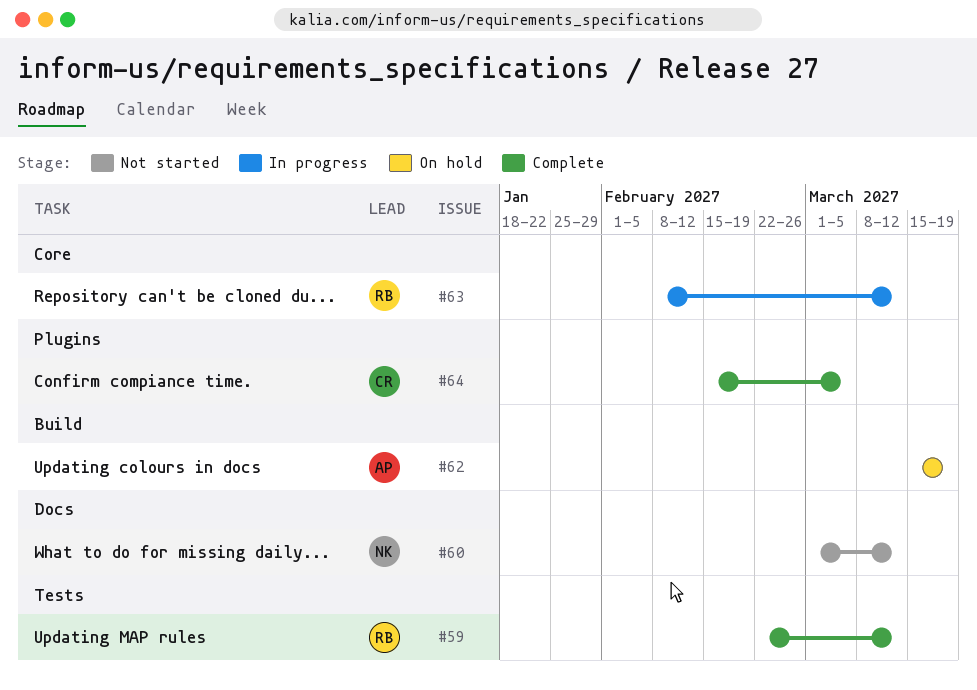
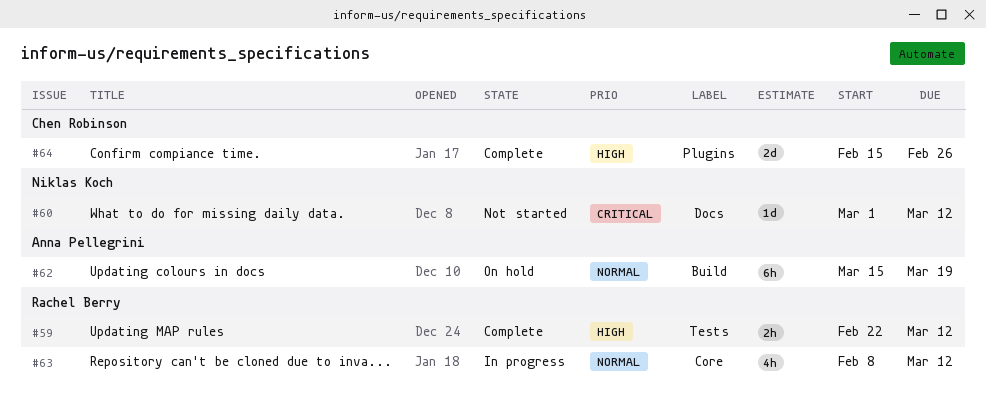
#64, due: Mar 5 -> Feb 26

